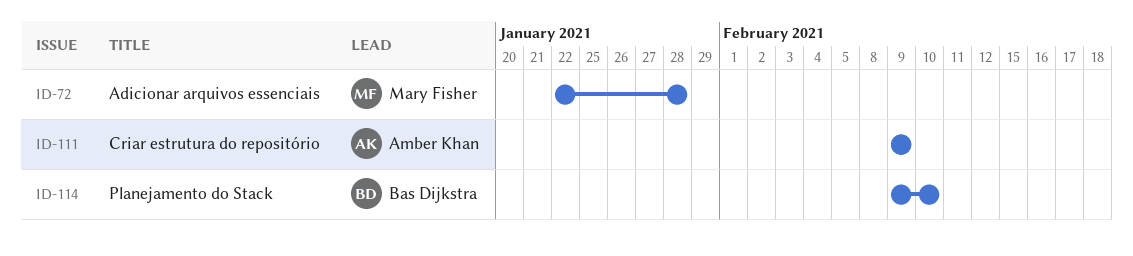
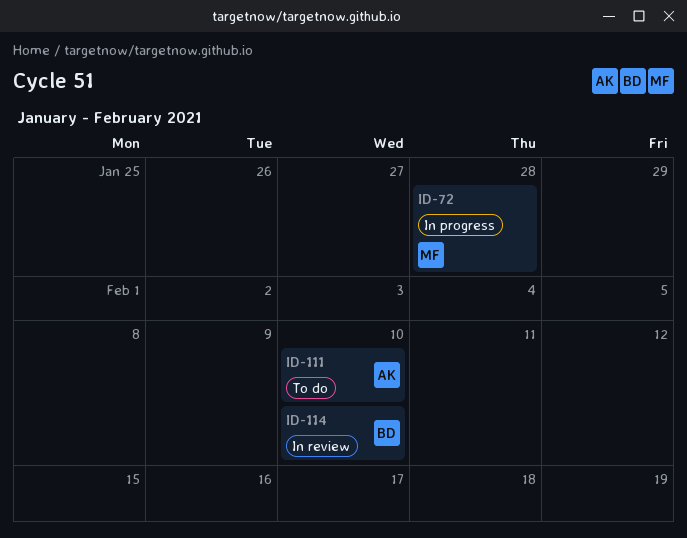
ID-111, due: Feb 9 -> Feb 10

